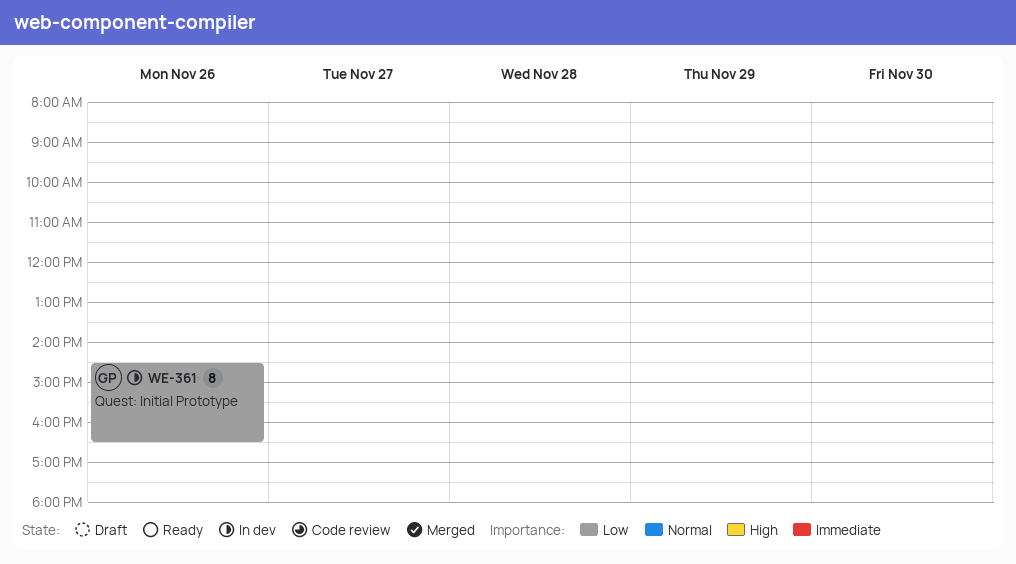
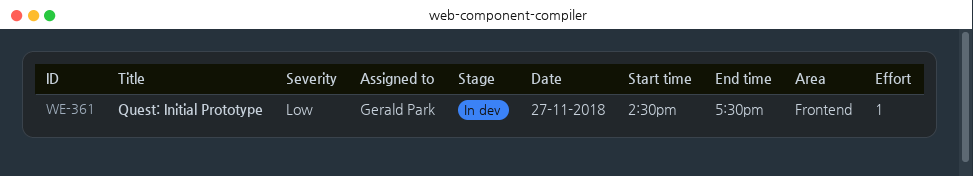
WE-361, estimate: 8 -> 1
WE-361, day: Nov 26 -> Nov 27
WE-361, ends: 16:30 -> 17:30

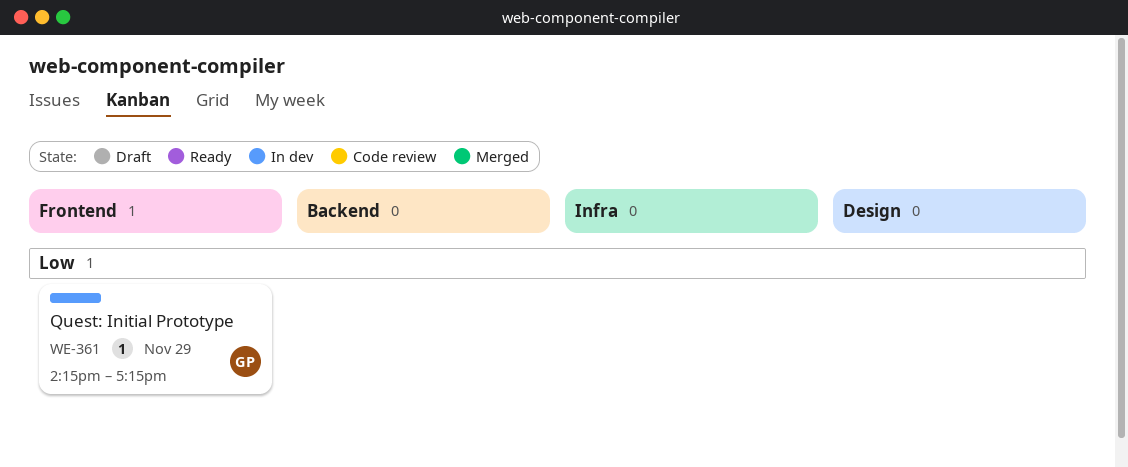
WE-361, day: Nov 27 -> Nov 29
WE-361, begins: 14:30 -> 14:15
WE-361, ends: 17:30 -> 17:15

